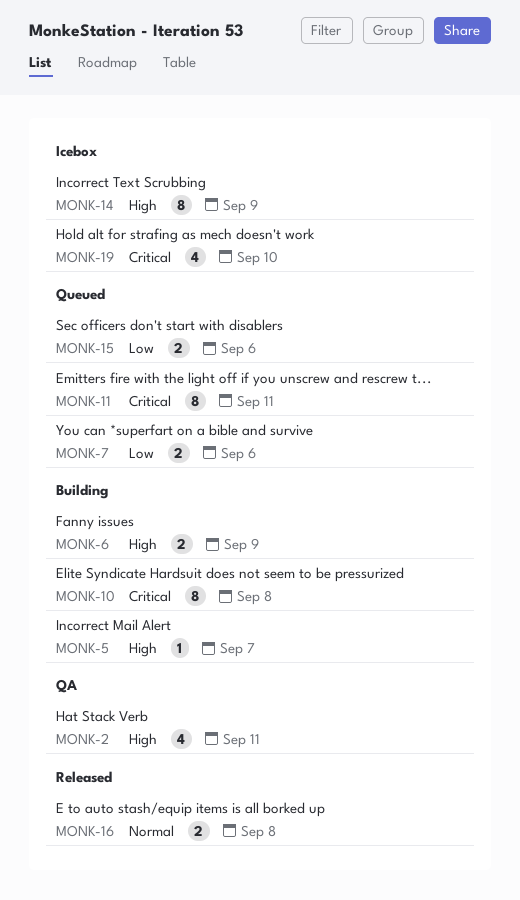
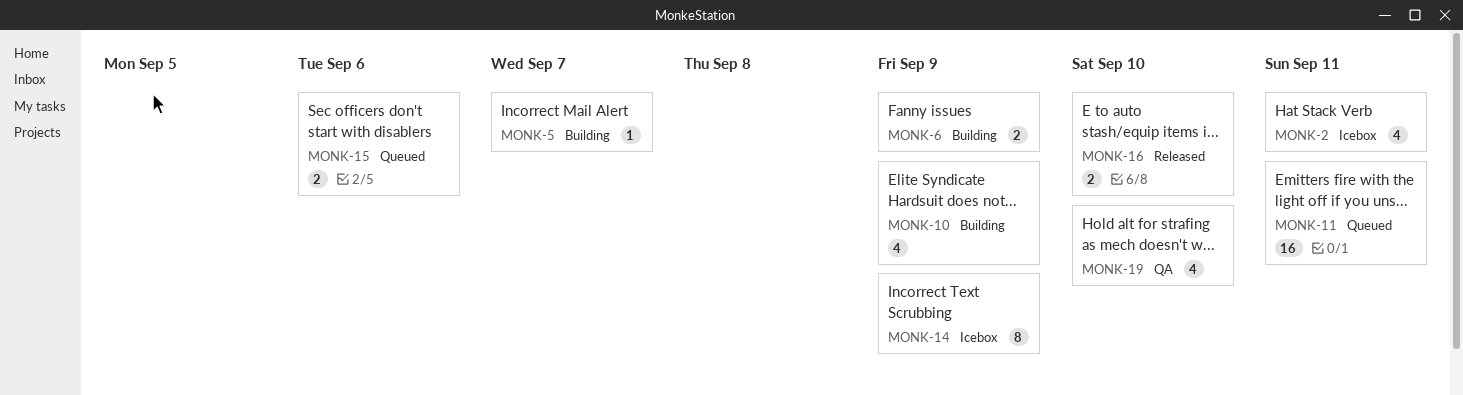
MONK-2, status: QA -> Icebox
MONK-7: present -> none
MONK-10, estimate: 8 -> 4
MONK-10, due: Sep 8 -> Sep 9
MONK-11, estimate: 8 -> 16
MONK-16, due: Sep 8 -> Sep 10
MONK-19, status: Icebox -> QA

